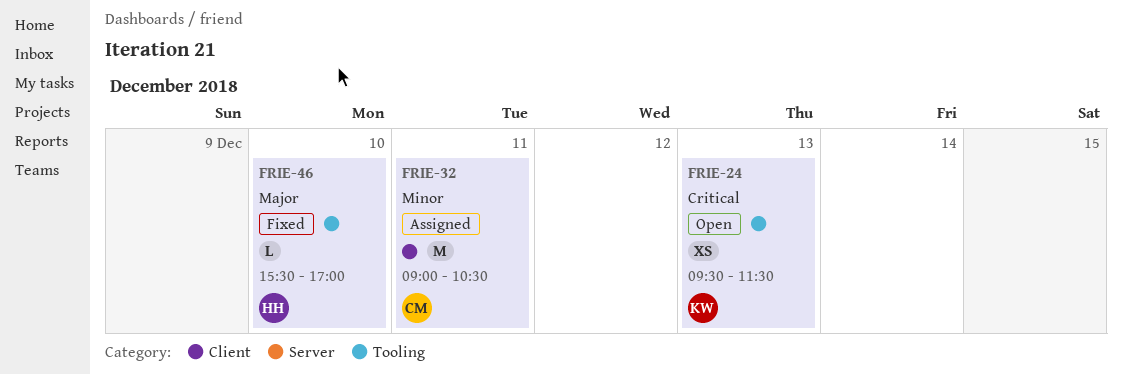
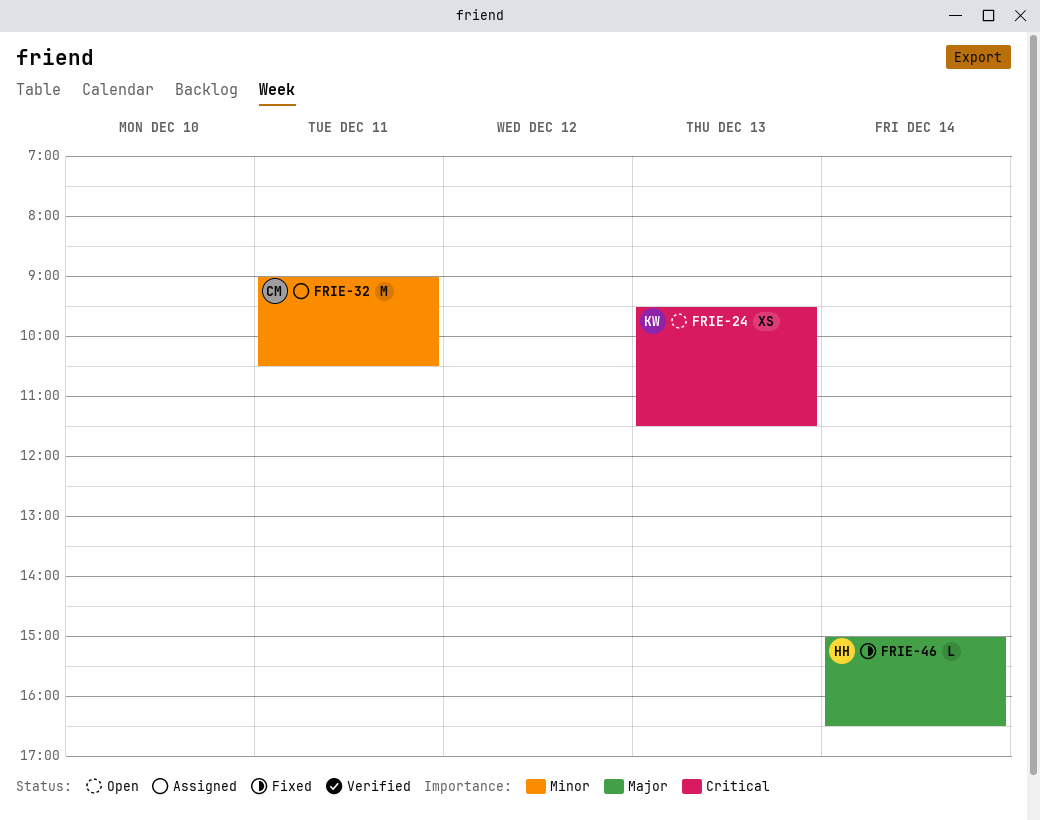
FRIE-46, day: Dec 10 -> Dec 14
FRIE-46, begins: 15:30 -> 15:00
FRIE-46, ends: 17:00 -> 16:30

